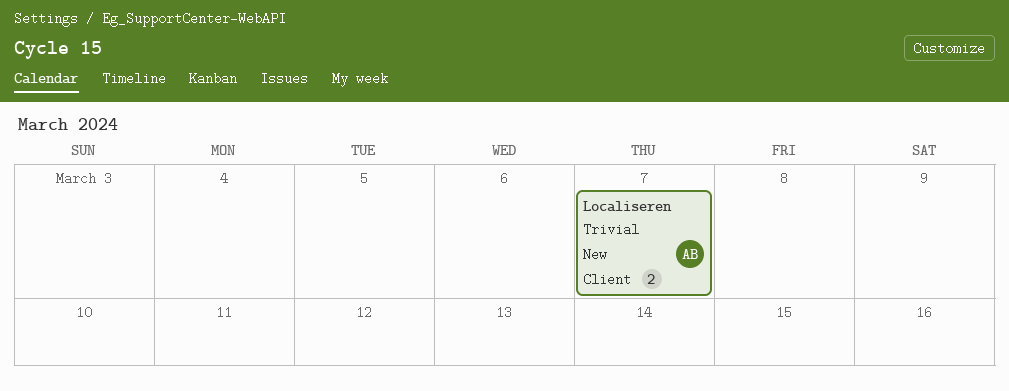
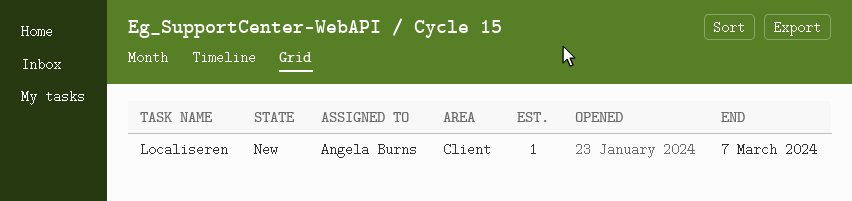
Localiseren, estimate: 2 -> 1

